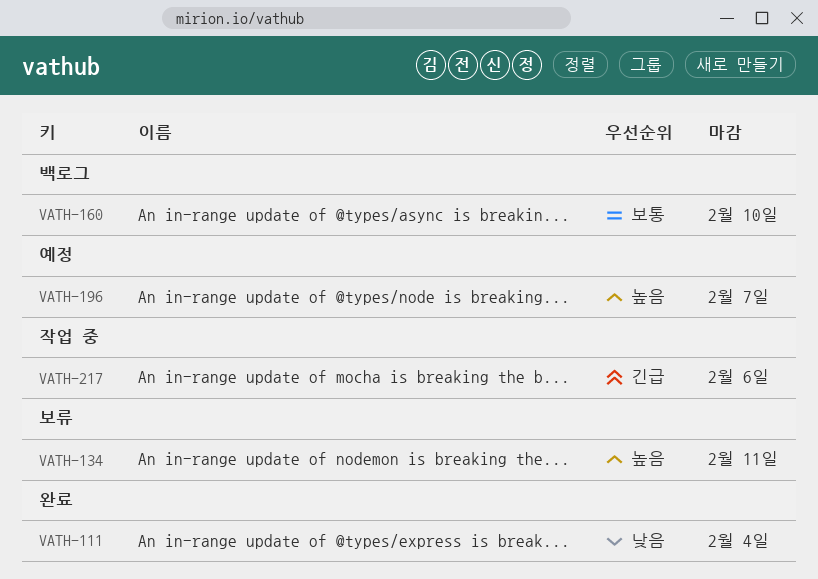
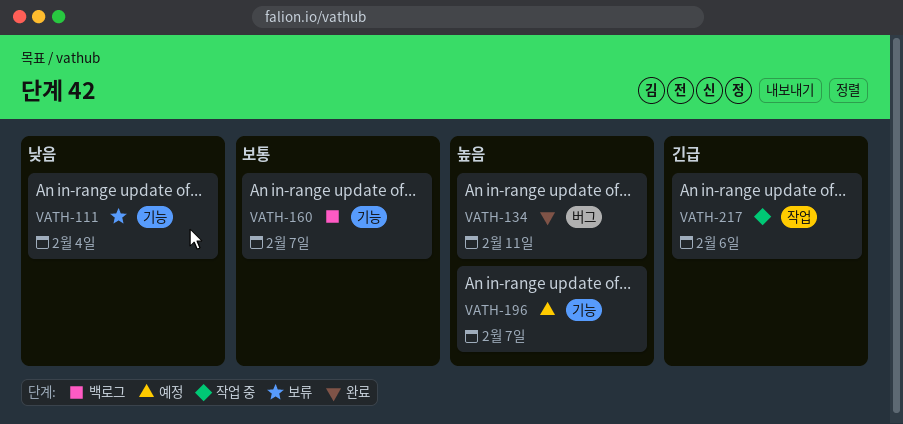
VATH-111, status: 완료 -> 보류
VATH-134, status: 보류 -> 완료
VATH-160, due: Feb 10 -> Feb 7

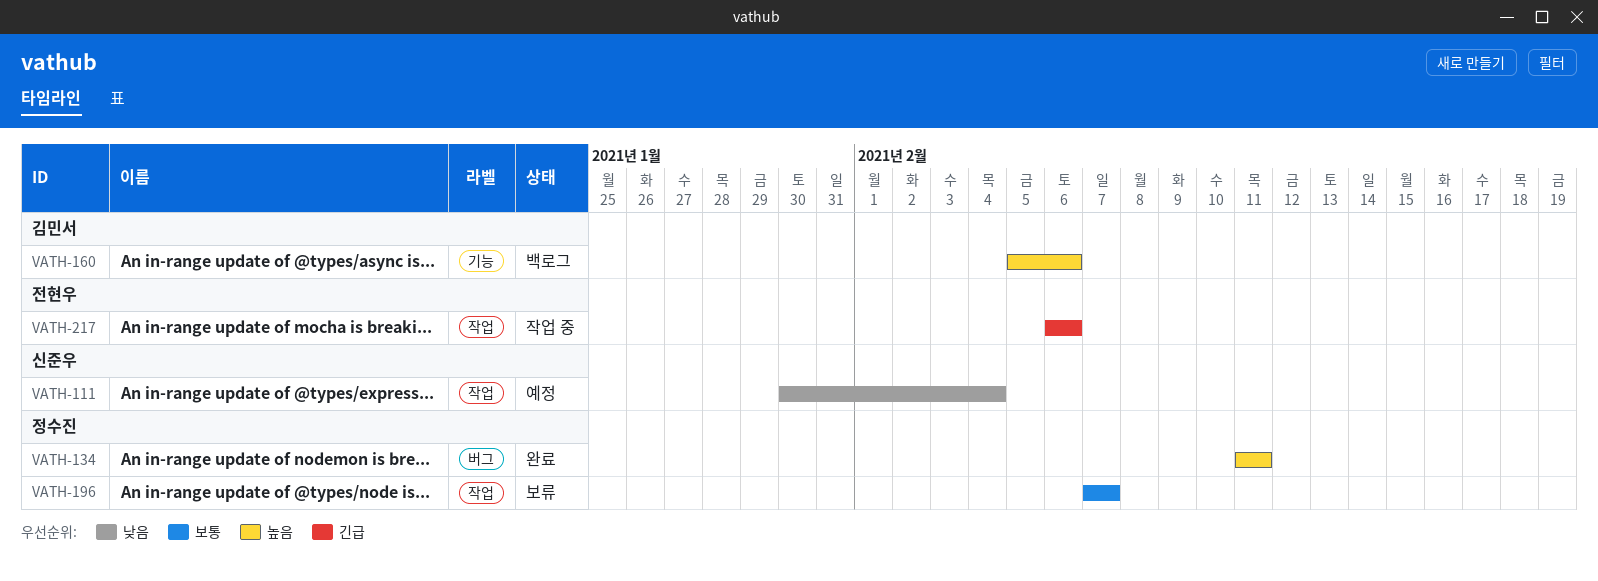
VATH-111, status: 보류 -> 예정
VATH-111, label: 기능 -> 작업
VATH-160, priority: 보통 -> 높음
VATH-160, due: Feb 7 -> Feb 6
VATH-196, status: 예정 -> 보류
VATH-196, priority: 높음 -> 보통
VATH-196, label: 기능 -> 작업

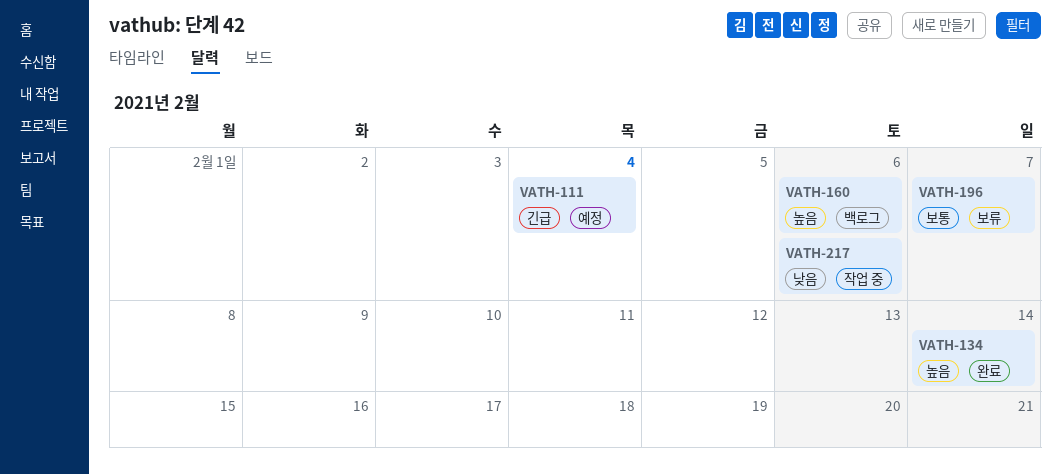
VATH-111, priority: 낮음 -> 긴급
VATH-134, due: Feb 11 -> Feb 14
VATH-217, priority: 긴급 -> 낮음

